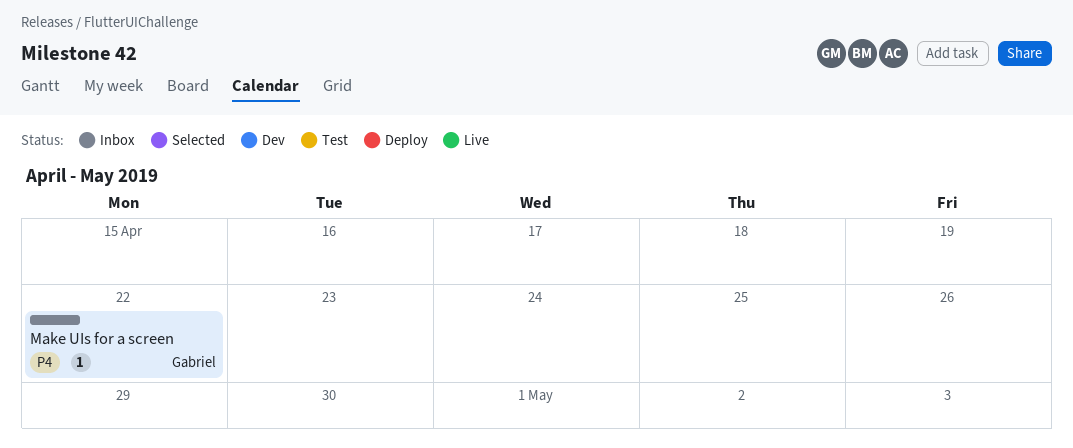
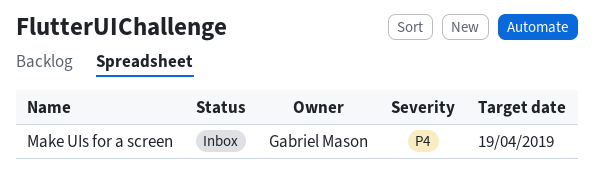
Make UIs for a screen, due: Apr 22 -> Apr 19

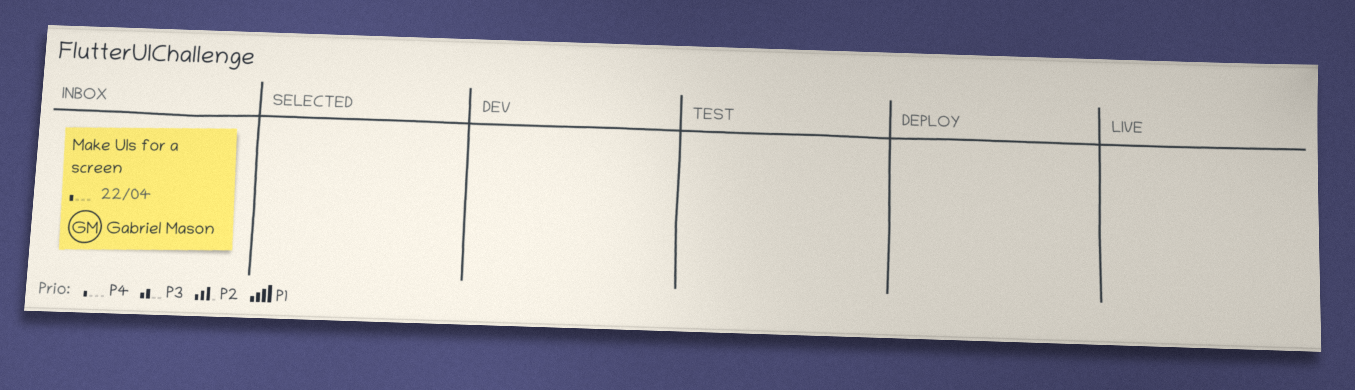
Make UIs for a screen, due: Apr 19 -> Apr 22

